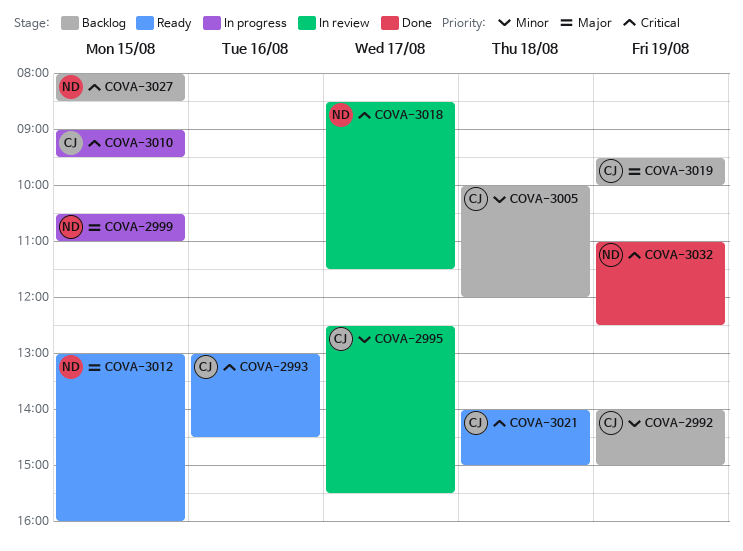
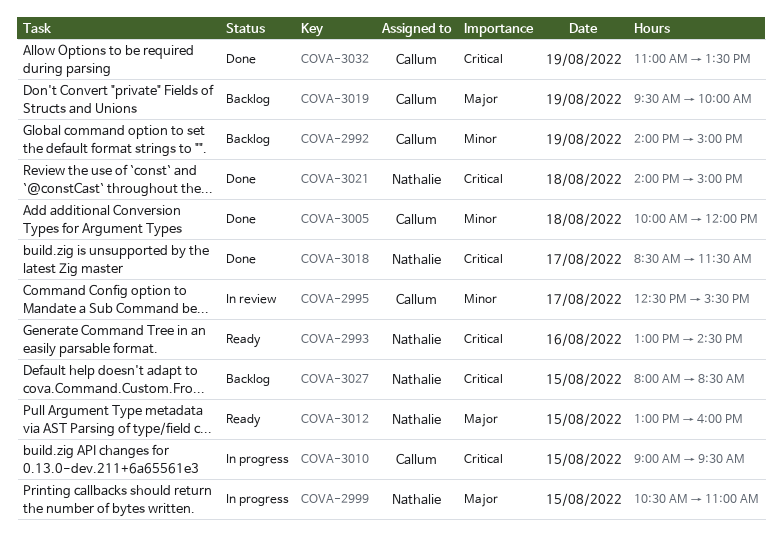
COVA-2993, owner: Callum -> Nathalie
COVA-3005, status: Backlog -> Done
COVA-3018, status: In review -> Done
COVA-3021, status: Ready -> Done
COVA-3021, owner: Callum -> Nathalie
COVA-3032, owner: Nathalie -> Callum
COVA-3032, ends: 12:30 -> 13:30

